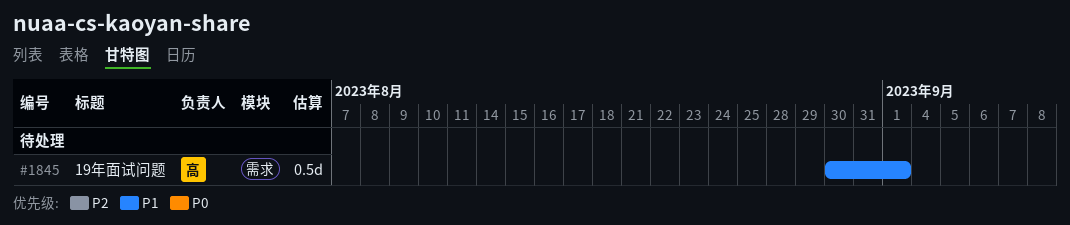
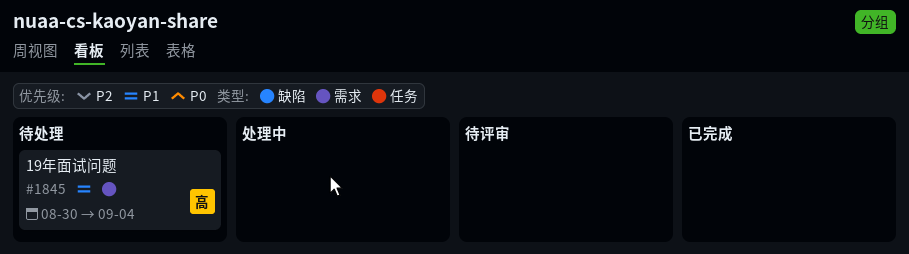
#1845, due: Sep 1 -> Sep 4

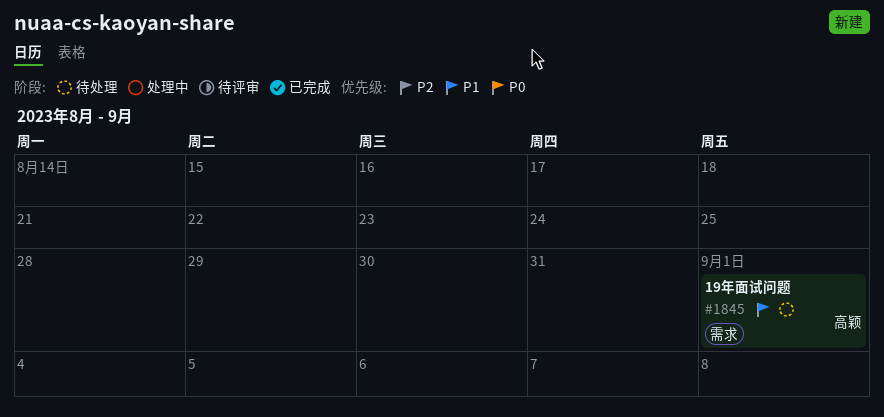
#1845, due: Sep 4 -> Sep 1

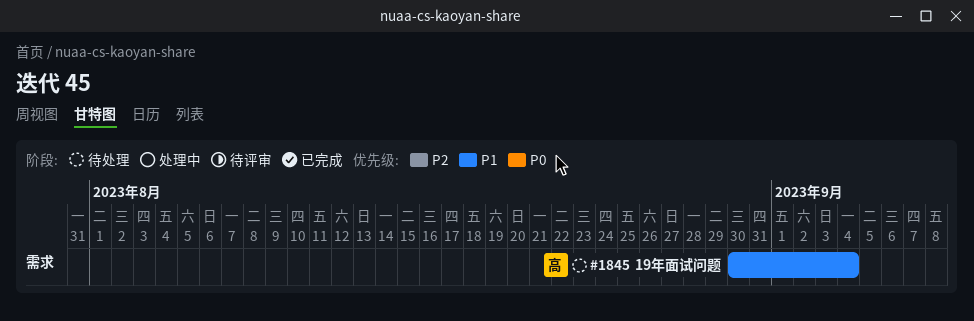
#1845, due: Sep 1 -> Sep 4

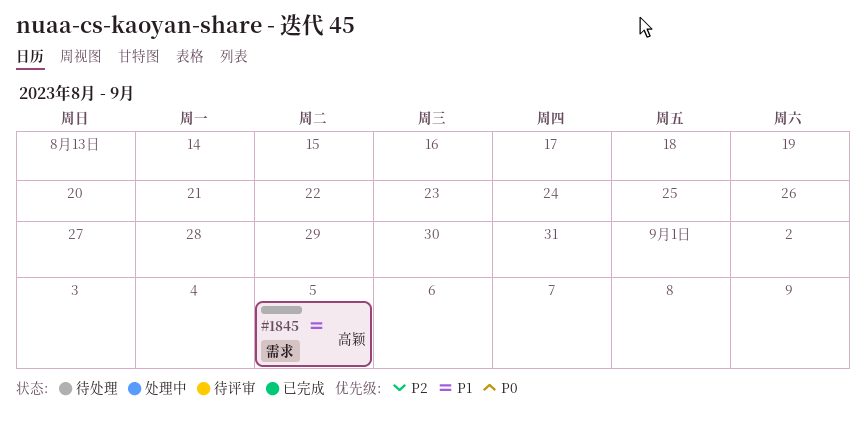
#1845, due: Sep 4 -> Sep 5

